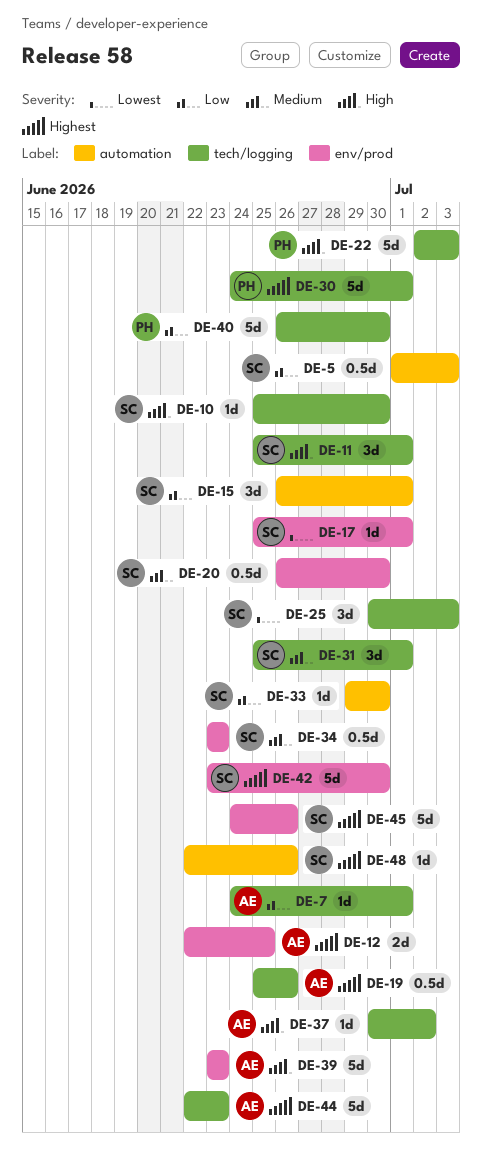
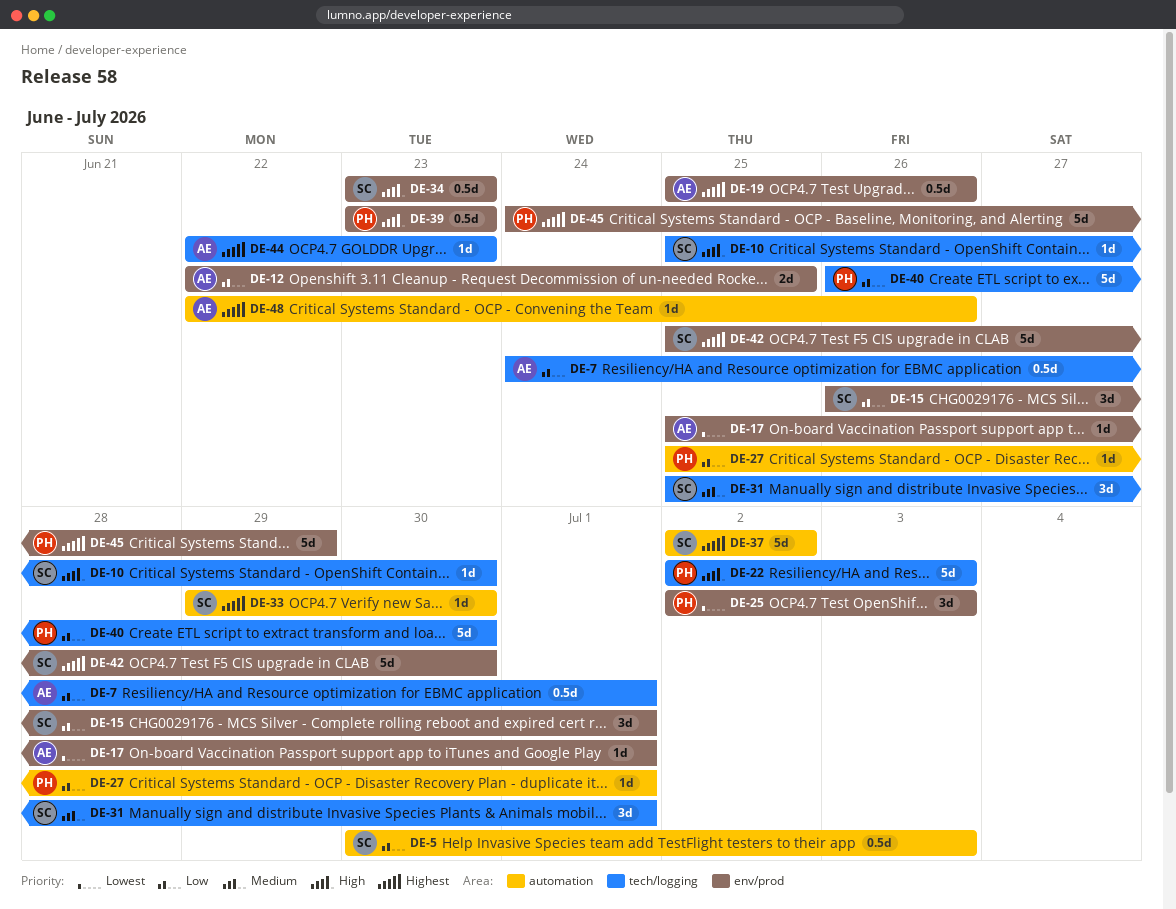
DE-5, start: Jul 1 -> Jun 30
DE-7, estimate: 1d -> 0.5d
DE-11: present -> none
DE-12, priority: Highest -> Low
DE-15, label: automation -> env/prod
DE-17, owner: SC -> AE
DE-19, label: tech/logging -> env/prod
DE-20: present -> none
DE-25, owner: SC -> PH
DE-25, label: tech/logging -> env/prod
DE-25, start: Jun 30 -> Jul 2
DE-27: none -> present
DE-30: present -> none
DE-33, priority: Low -> Highest
DE-34, priority: Medium -> High
DE-37, owner: AE -> SC
DE-37, priority: High -> Highest
DE-37, label: tech/logging -> automation
DE-37, estimate: 1d -> 5d
DE-37, start: Jun 30 -> Jul 2
DE-39, owner: AE -> PH
DE-39, estimate: 5d -> 0.5d
DE-42, start: Jun 23 -> Jun 25
DE-44, estimate: 5d -> 1d
DE-45, owner: SC -> PH
DE-45, due: Jun 26 -> Jun 29
DE-48, owner: SC -> AE

